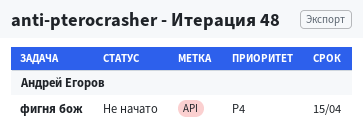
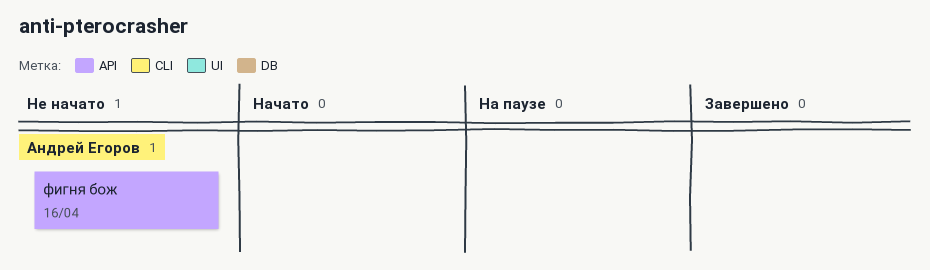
фигня бож, due: Apr 15 -> Apr 16

